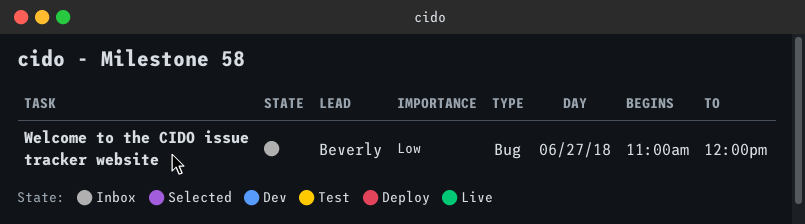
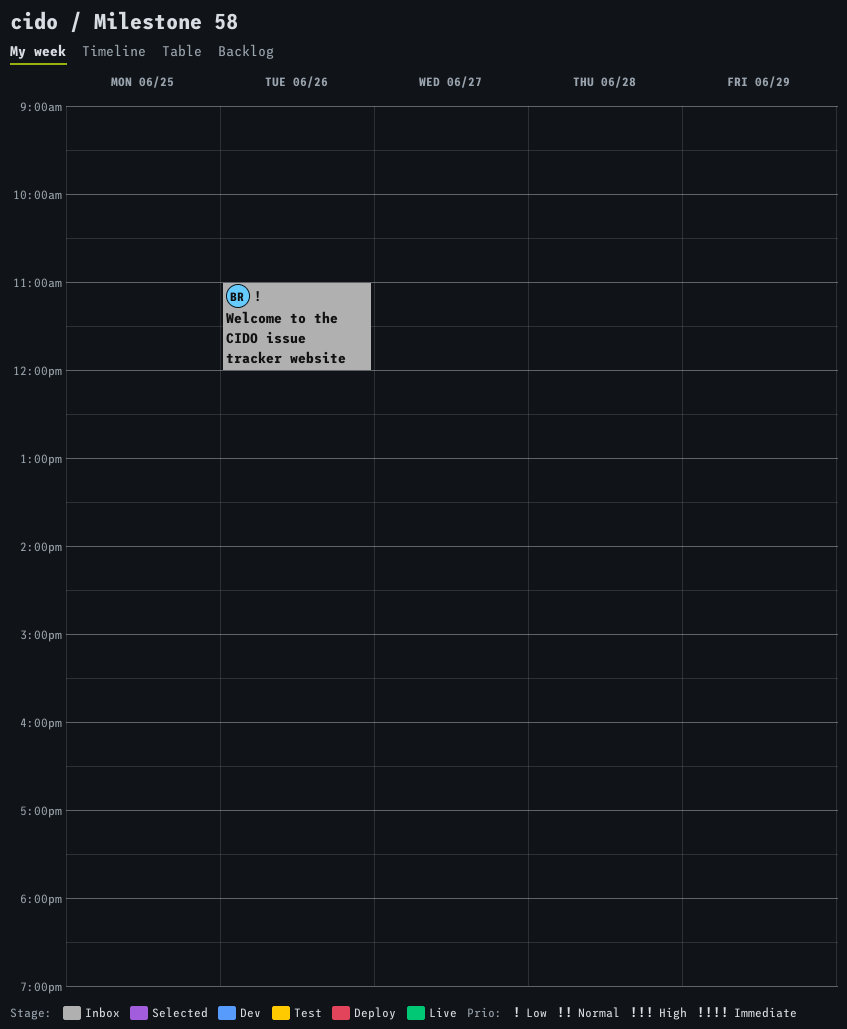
Welcome to the CIDO issue tracker website, day: Jun 27 -> Jun 26

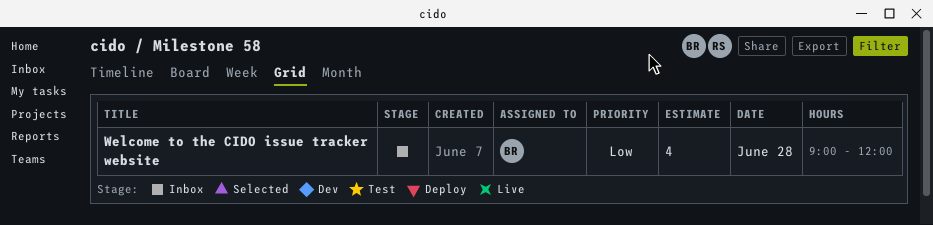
Welcome to the CIDO issue tracker website, day: Jun 26 -> Jun 28
Welcome to the CIDO issue tracker website, begins: 11:00 -> 09:00

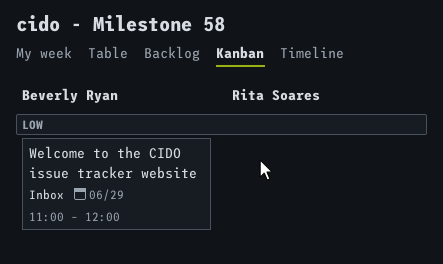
Welcome to the CIDO issue tracker website, day: Jun 28 -> Jun 29
Welcome to the CIDO issue tracker website, begins: 09:00 -> 11:00

